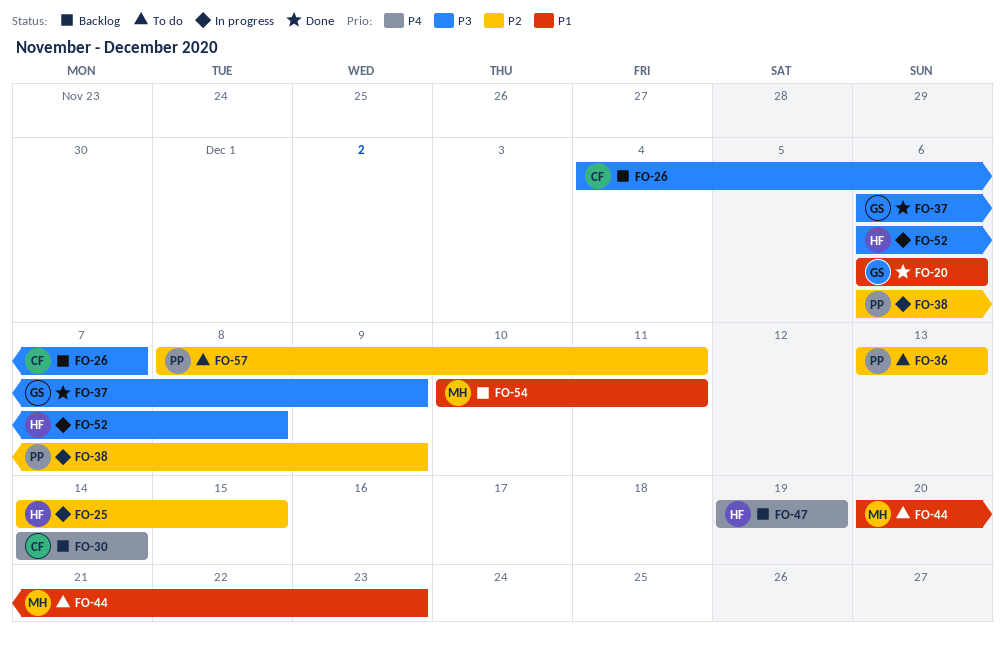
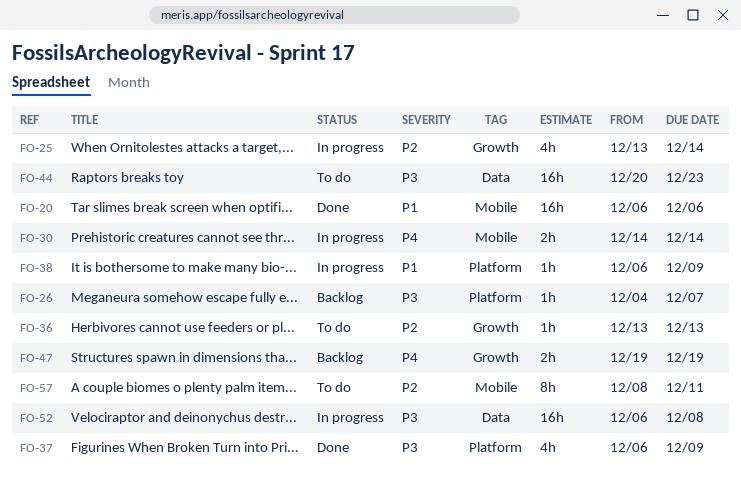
FO-25, start: Dec 14 -> Dec 13
FO-25, due: Dec 15 -> Dec 14
FO-30, status: Backlog -> In progress
FO-38, priority: P2 -> P1
FO-44, priority: P1 -> P3
FO-54: present -> none

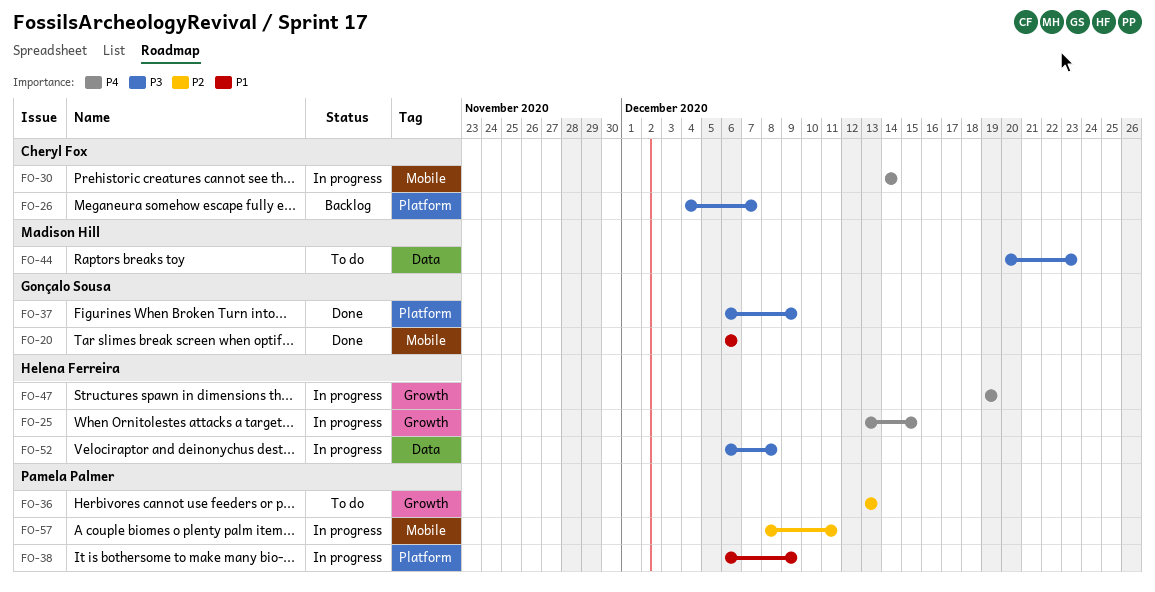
FO-25, priority: P2 -> P4
FO-25, due: Dec 14 -> Dec 15
FO-47, status: Backlog -> In progress
FO-57, status: To do -> In progress

